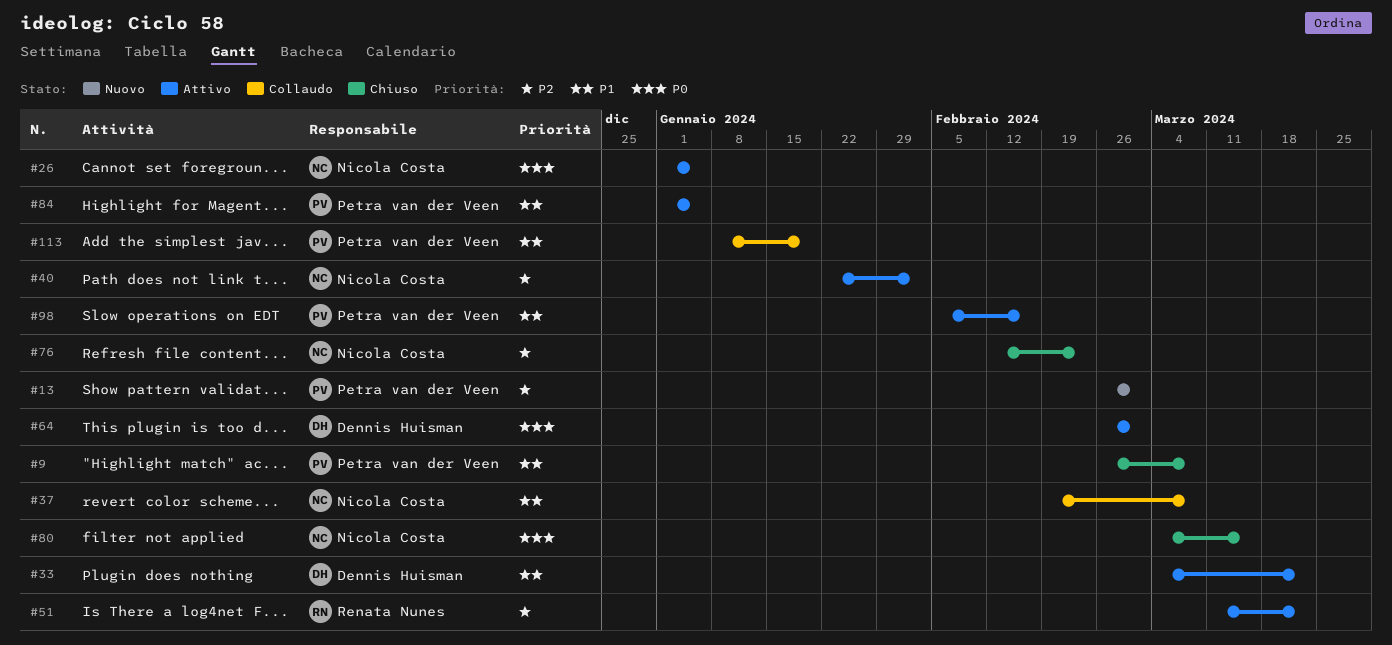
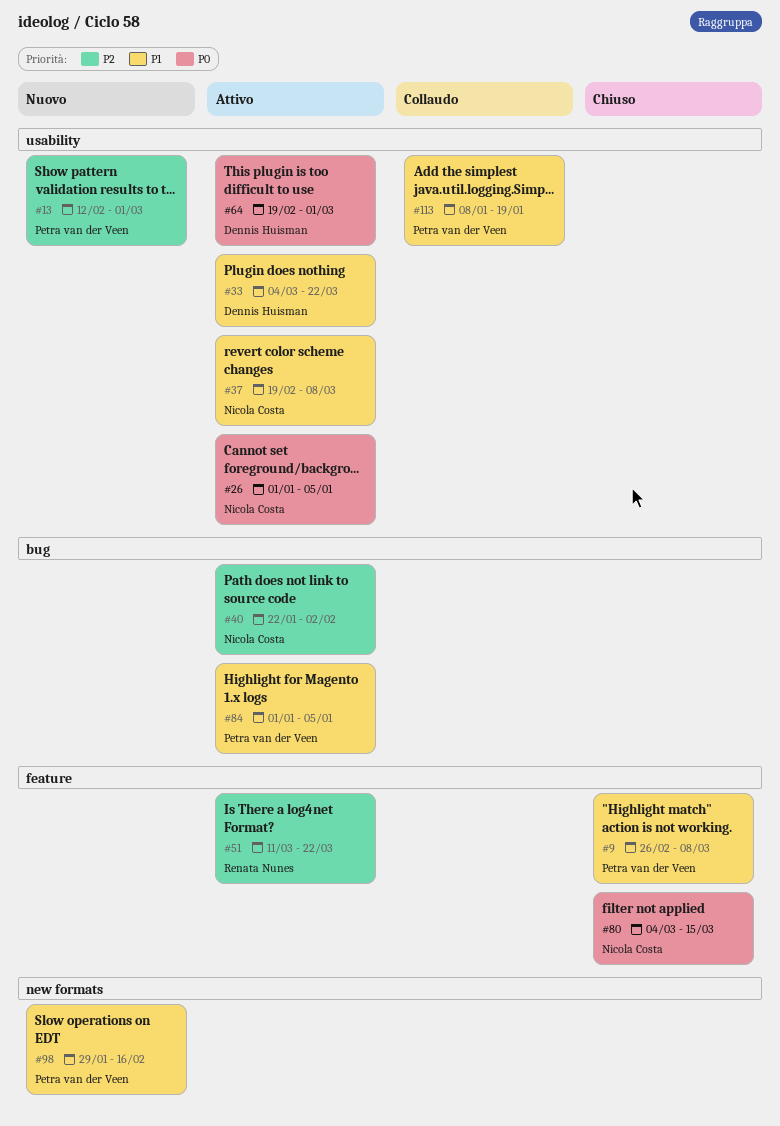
#13, start: Feb 26 -> Feb 12
#37, status: Collaudo -> Attivo
#64, start: Feb 26 -> Feb 19
#76: present -> none
#98, status: Attivo -> Nuovo
#98, start: Feb 5 -> Jan 29

